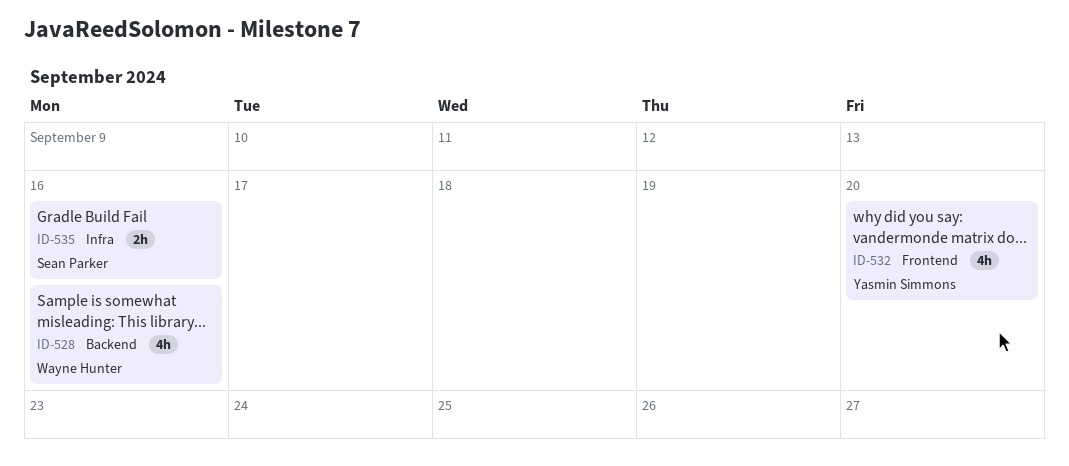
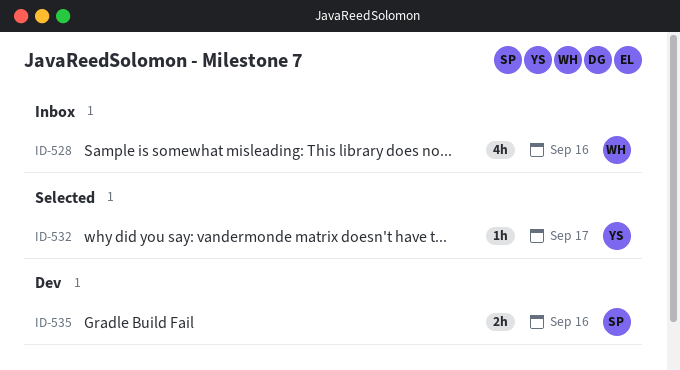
ID-532, estimate: 4h -> 1h
ID-532, due: Sep 20 -> Sep 17

